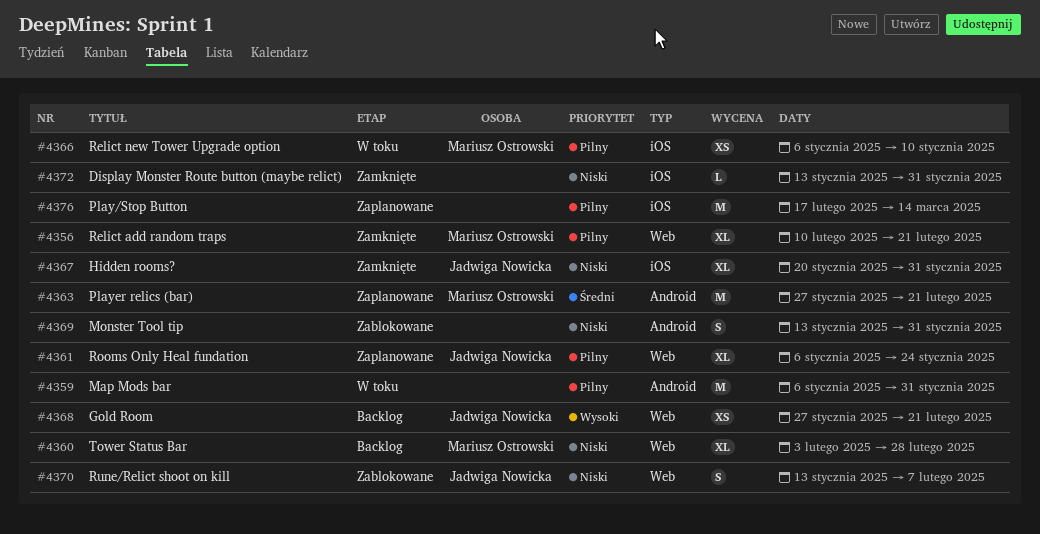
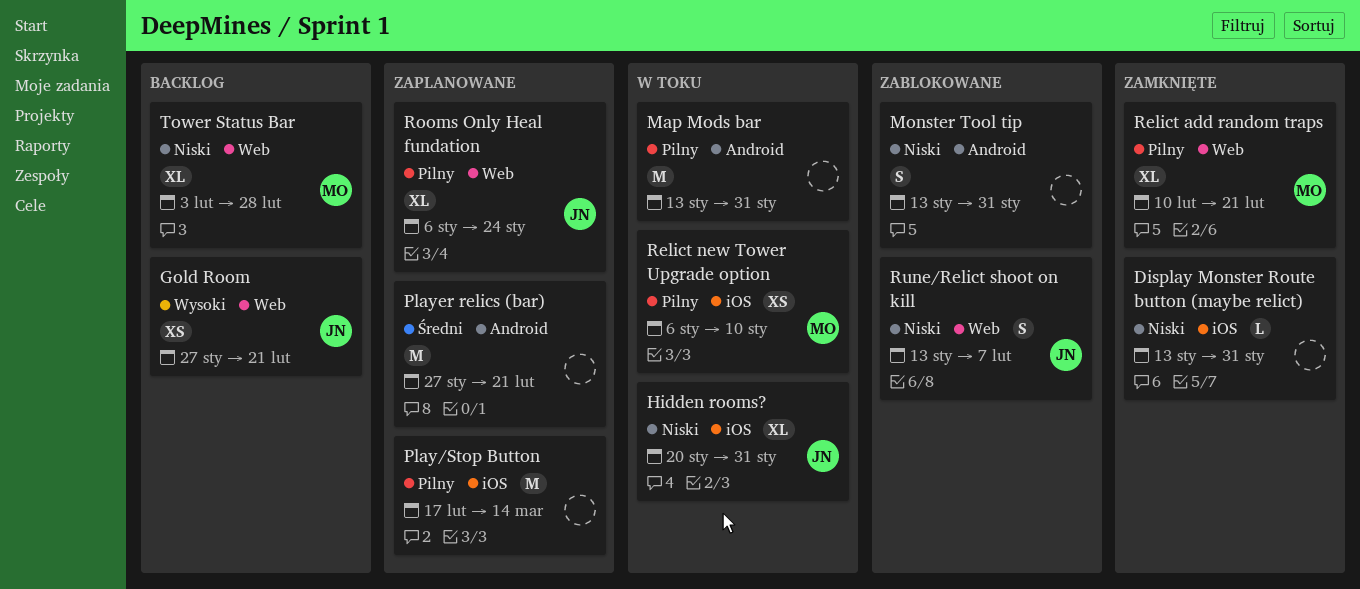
Hidden rooms?, status: Zamknięte -> W toku
Map Mods bar, start: Jan 6 -> Jan 13
Player relics (bar), owner: Mariusz Ostrowski -> none

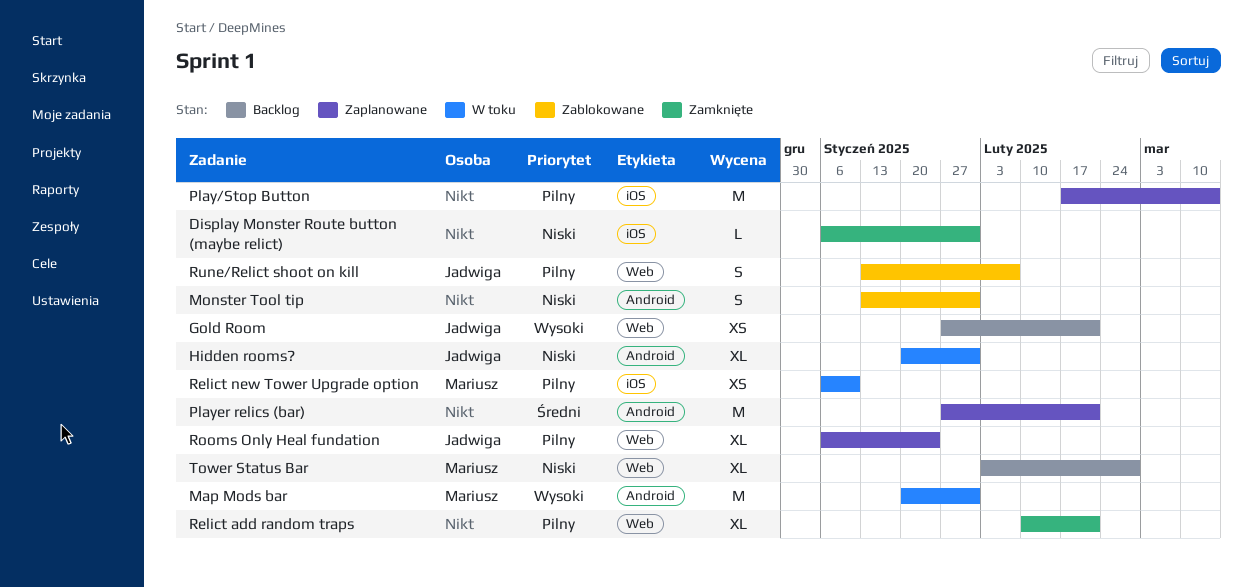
Display Monster Route button (maybe relict), start: Jan 13 -> Jan 6
Hidden rooms?, label: iOS -> Android
Map Mods bar, owner: none -> Mariusz
Map Mods bar, priority: Pilny -> Wysoki
Map Mods bar, start: Jan 13 -> Jan 20
Relict add random traps, owner: Mariusz -> none
Rune/Relict shoot on kill, priority: Niski -> Pilny

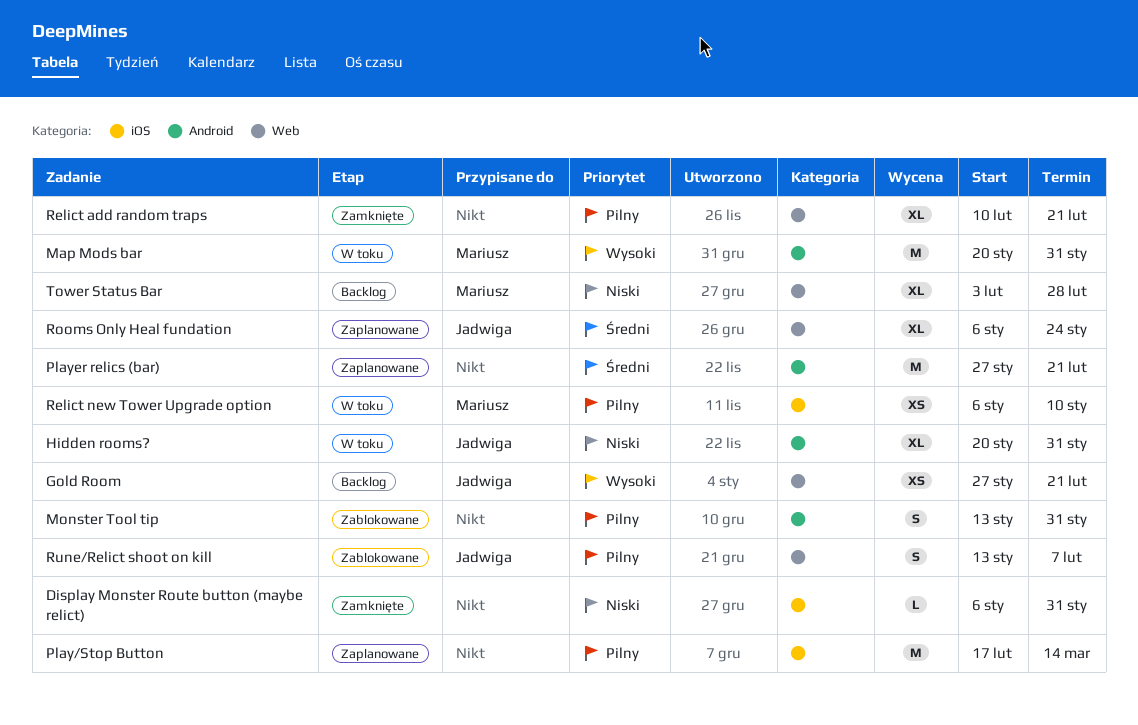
Monster Tool tip, priority: Niski -> Pilny
Rooms Only Heal fundation, priority: Pilny -> Średni

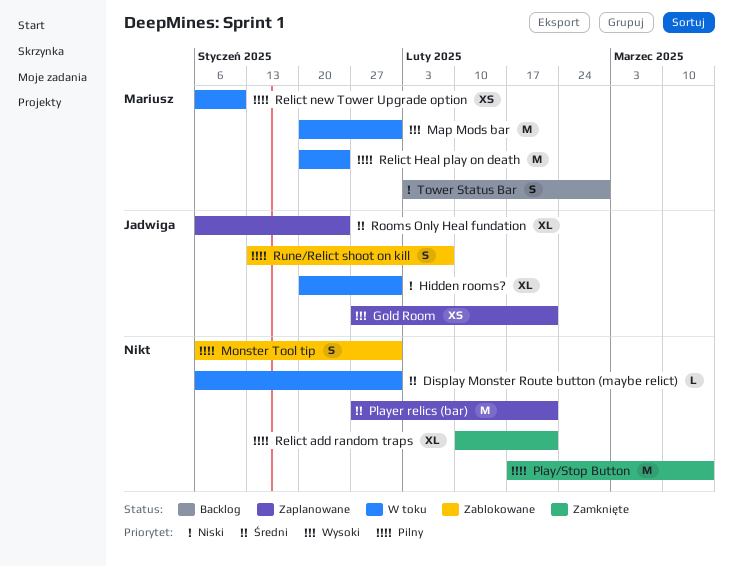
Display Monster Route button (maybe relict), status: Zamknięte -> W toku
Display Monster Route button (maybe relict), priority: Niski -> Średni
Gold Room, status: Backlog -> Zaplanowane
Monster Tool tip, start: Jan 13 -> Jan 6
Play/Stop Button, status: Zaplanowane -> Zamknięte
Relict Heal play on death: none -> present
Tower Status Bar, estimate: XL -> S

